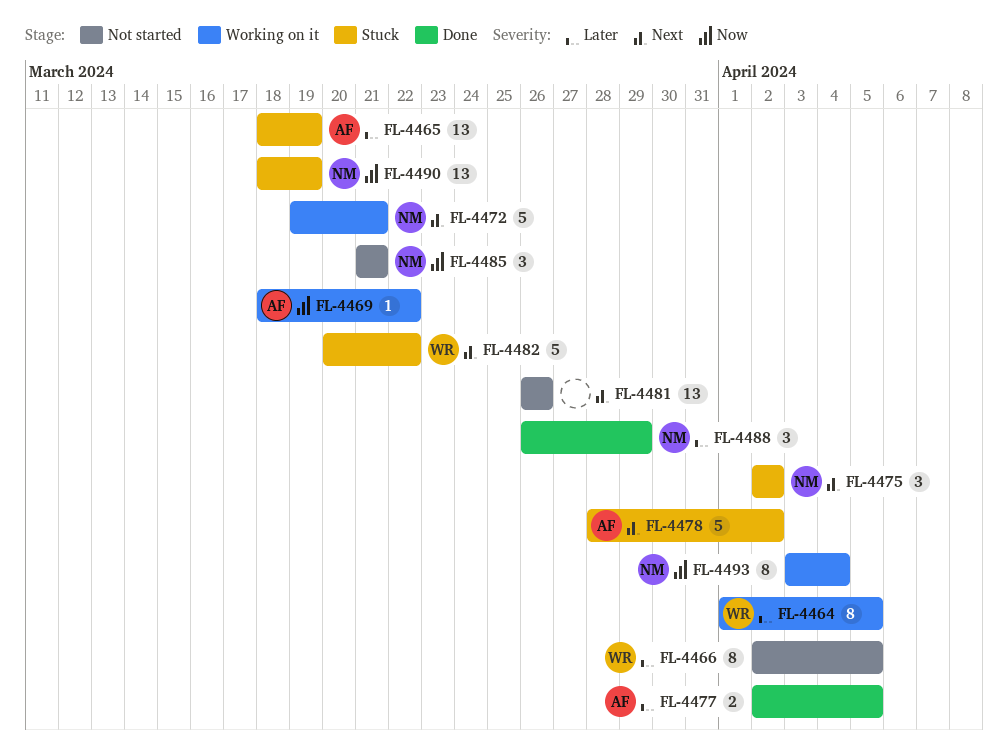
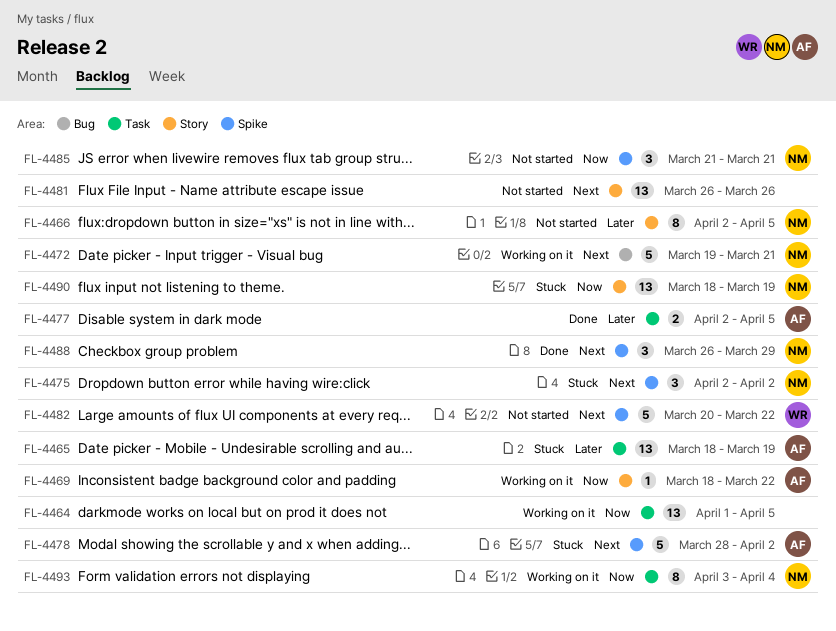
FL-4464, owner: WR -> none
FL-4464, priority: Later -> Now
FL-4464, estimate: 8 -> 13
FL-4466, owner: WR -> NM
FL-4482, status: Stuck -> Not started
FL-4488, priority: Later -> Next

